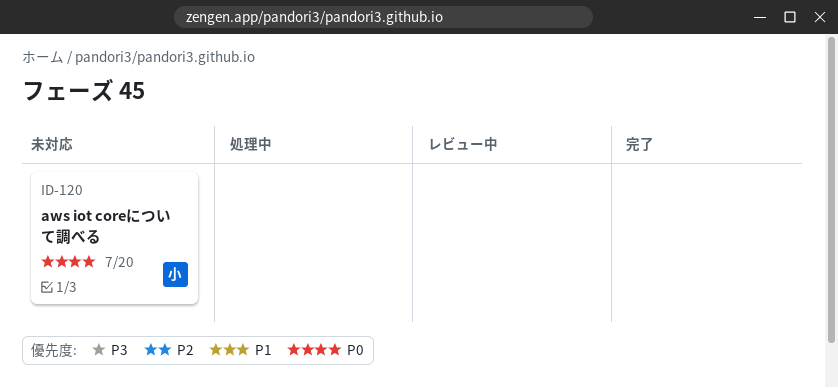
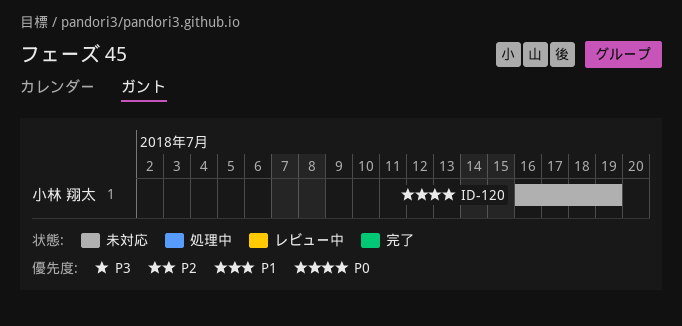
ID-120, due: Jul 20 -> Jul 19

